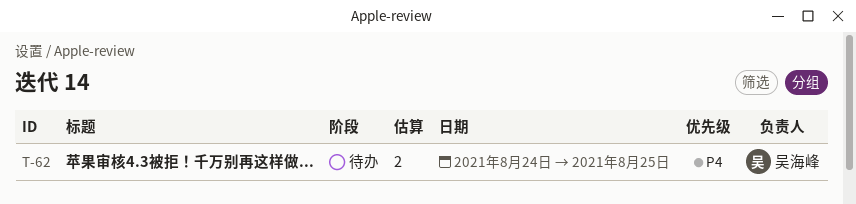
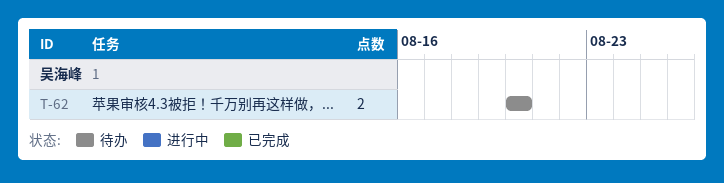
T-62, start: Aug 24 -> Aug 20
T-62, due: Aug 25 -> Aug 20

